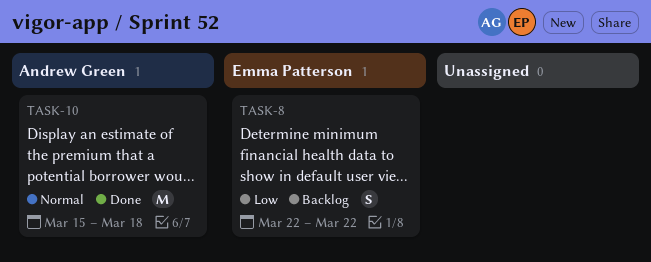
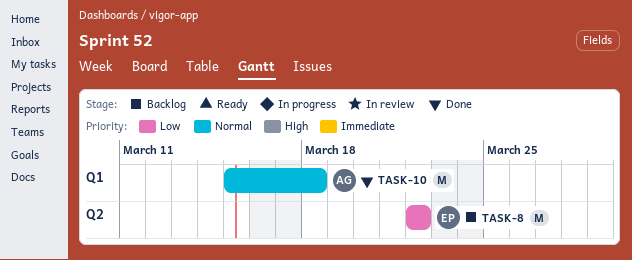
TASK-8, estimate: S -> M

